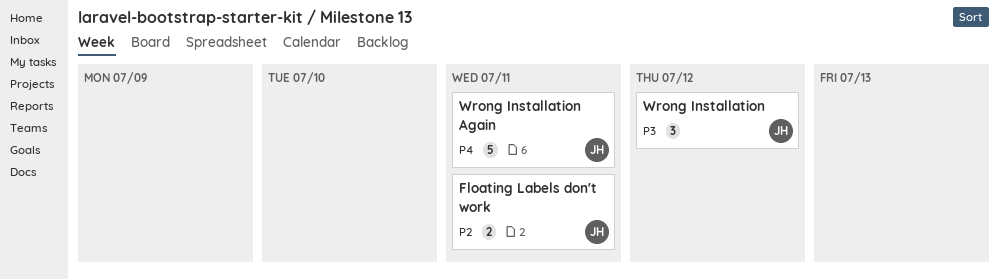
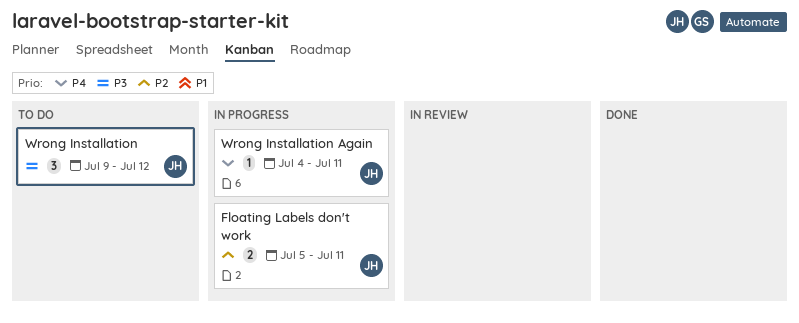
Wrong Installation Again, estimate: 5 -> 1

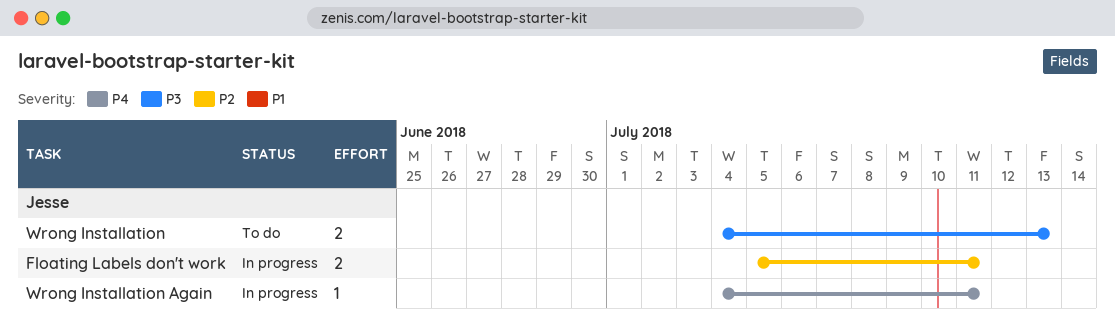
Wrong Installation, estimate: 3 -> 2
Wrong Installation, start: Jul 9 -> Jul 4
Wrong Installation, due: Jul 12 -> Jul 13

